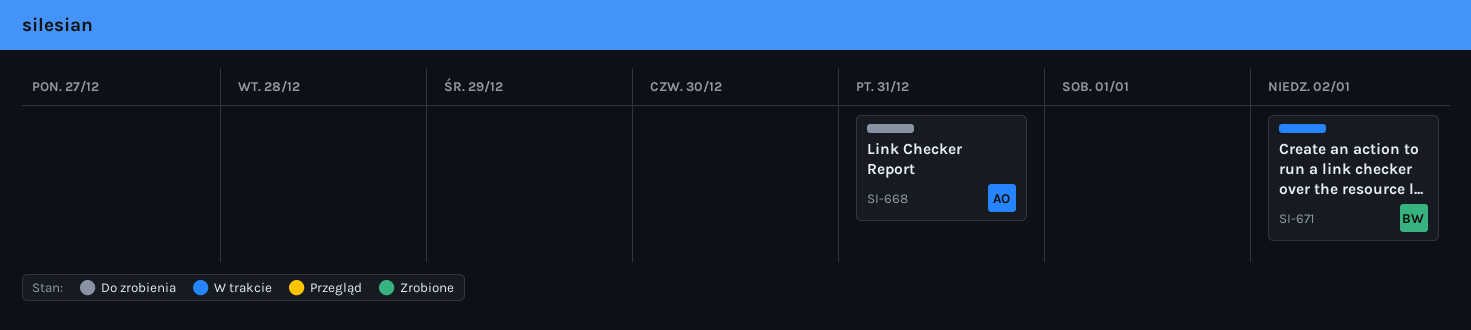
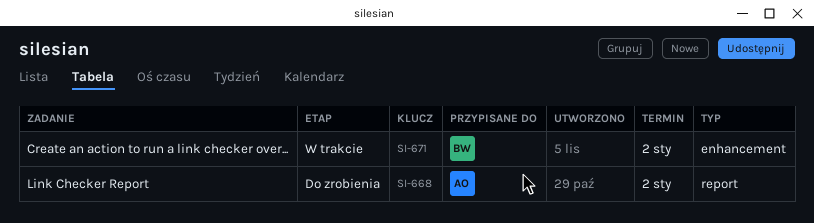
SI-668, due: Dec 31 -> Jan 2

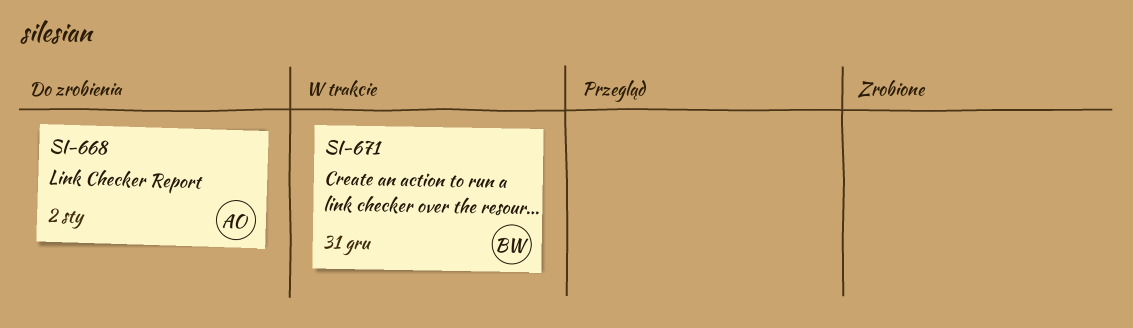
SI-671, due: Jan 2 -> Dec 31

